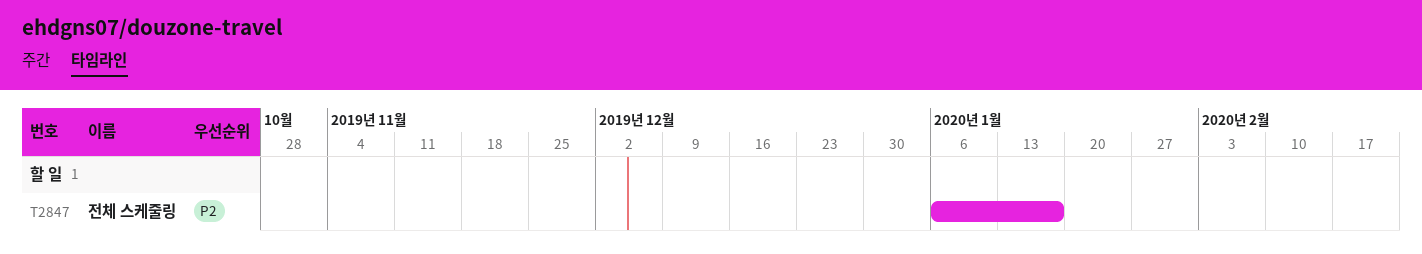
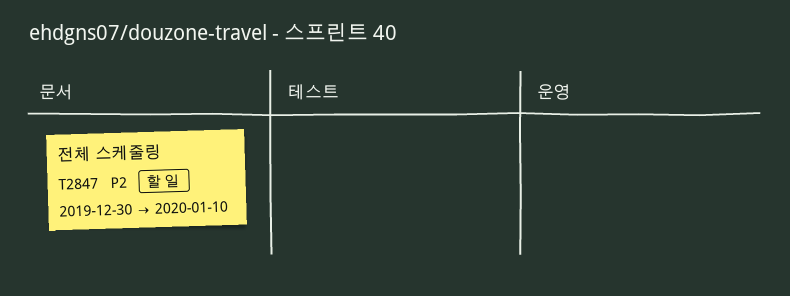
T2847, start: Jan 6 -> Dec 30
T2847, due: Jan 17 -> Jan 10

